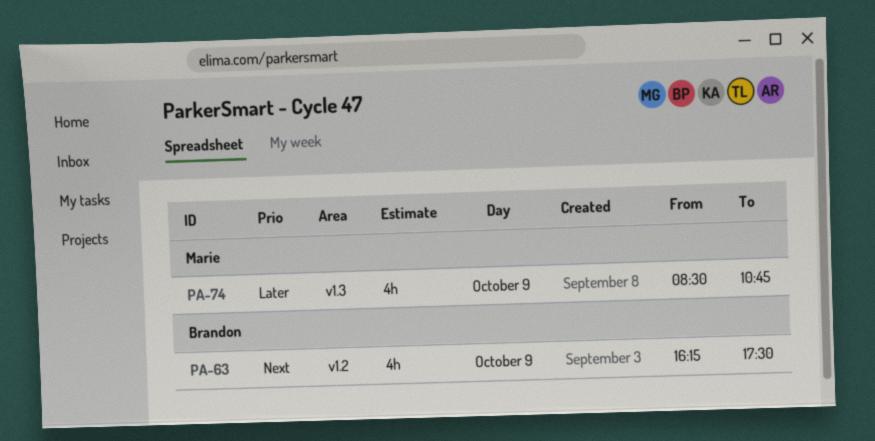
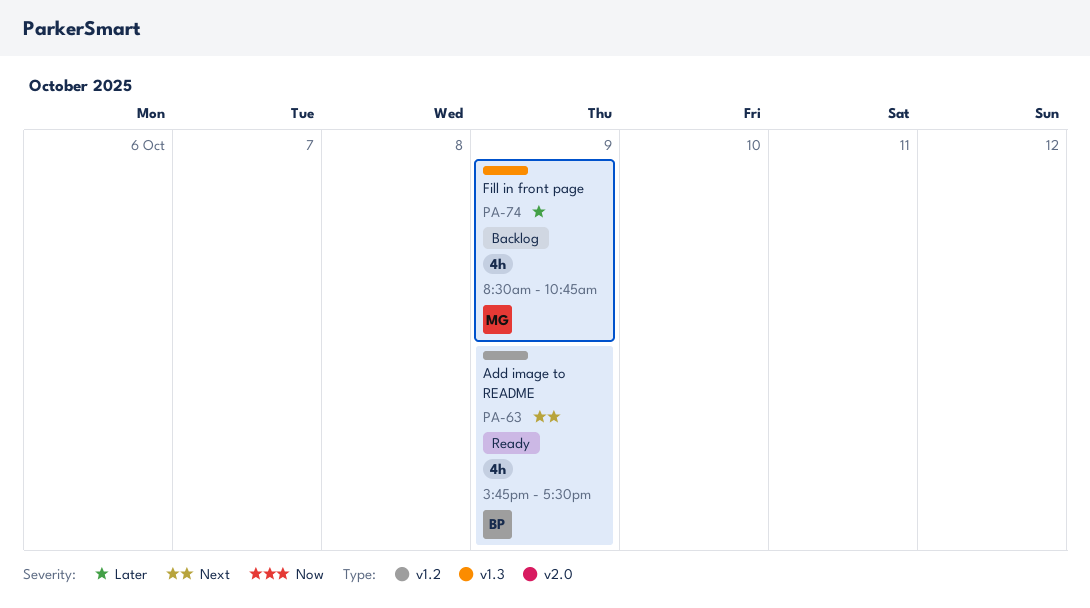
PA-63, begins: 16:15 -> 15:45

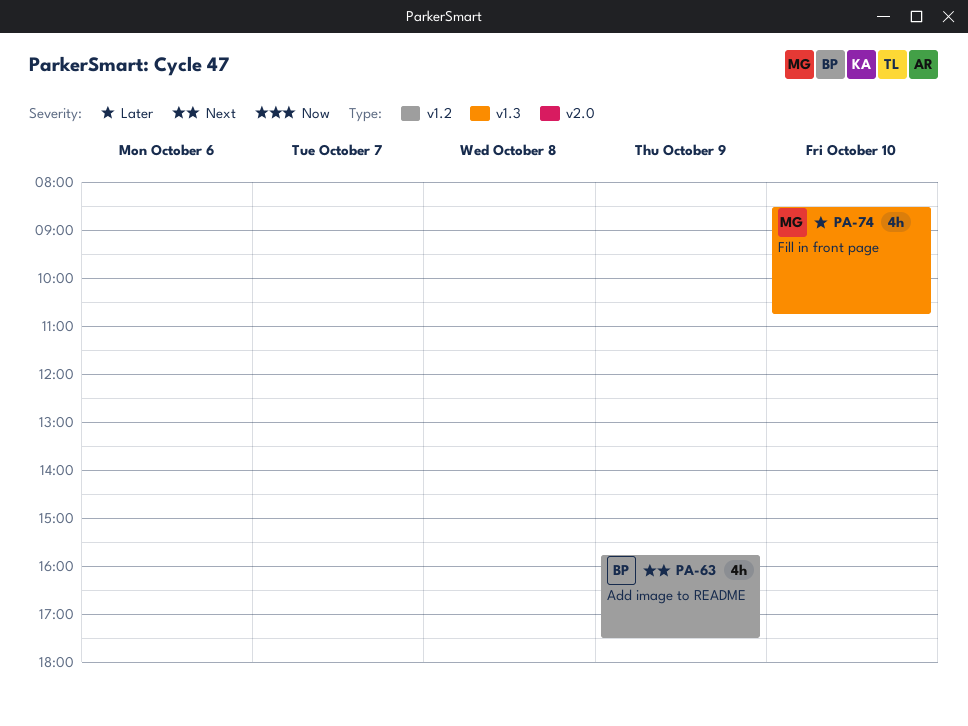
PA-74, day: Oct 9 -> Oct 10

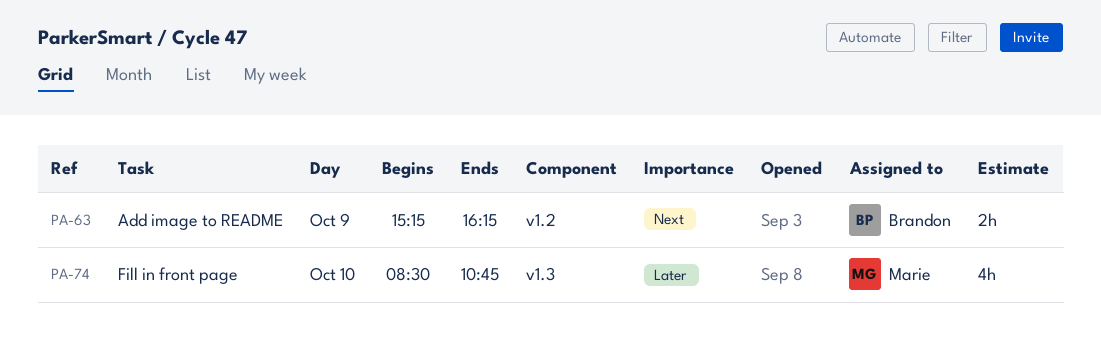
PA-63, estimate: 4h -> 2h
PA-63, begins: 15:45 -> 15:15
PA-63, ends: 17:30 -> 16:15

